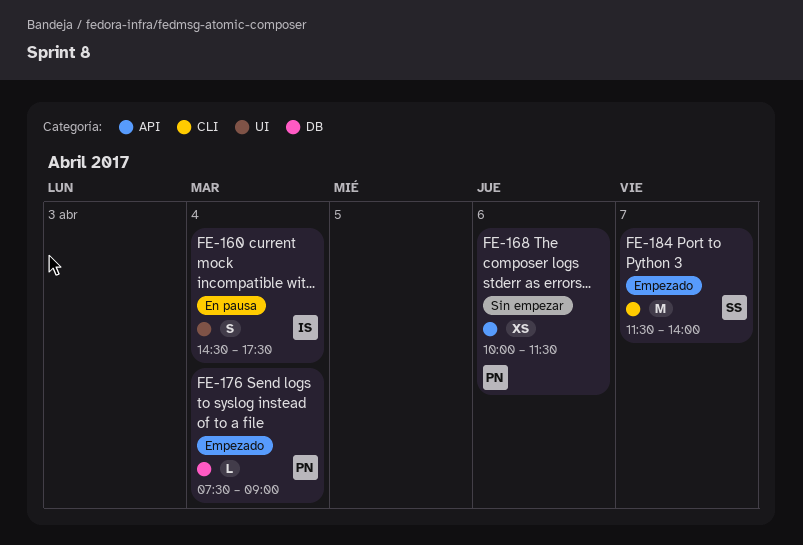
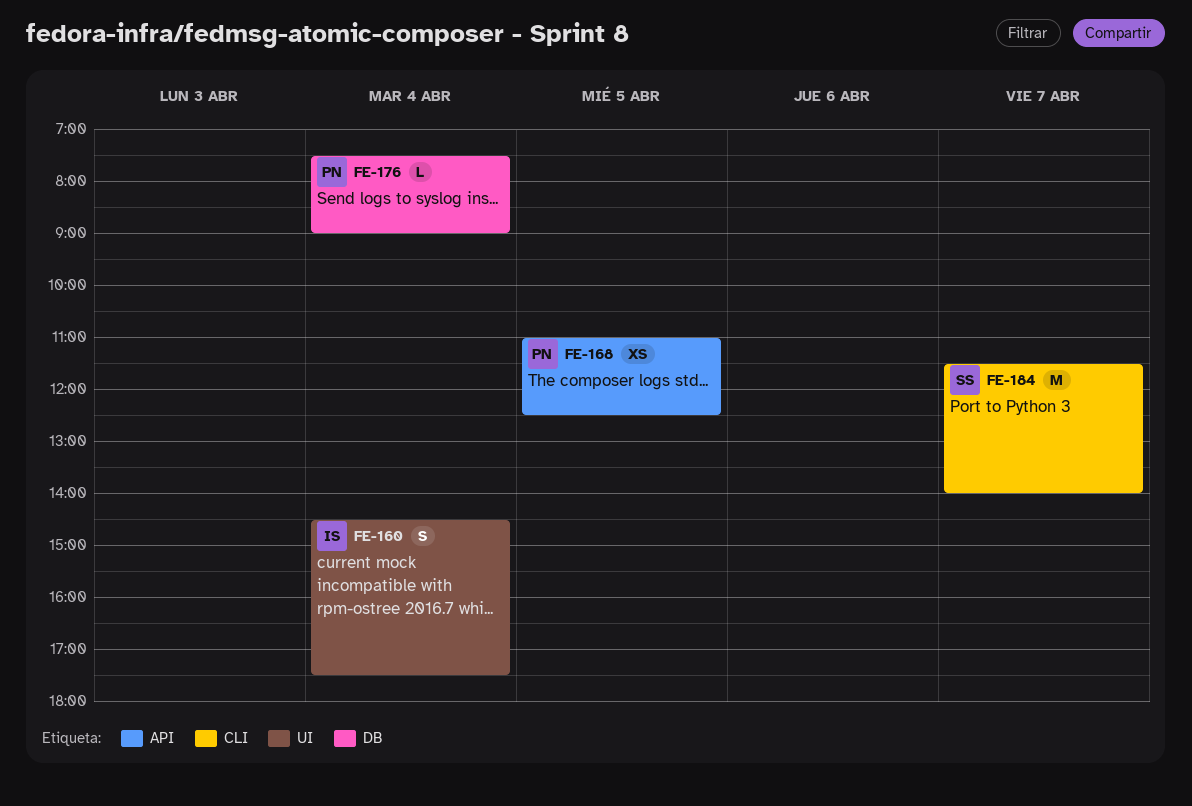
FE-168, day: Apr 6 -> Apr 5
FE-168, begins: 10:00 -> 11:00
FE-168, ends: 11:30 -> 12:30

